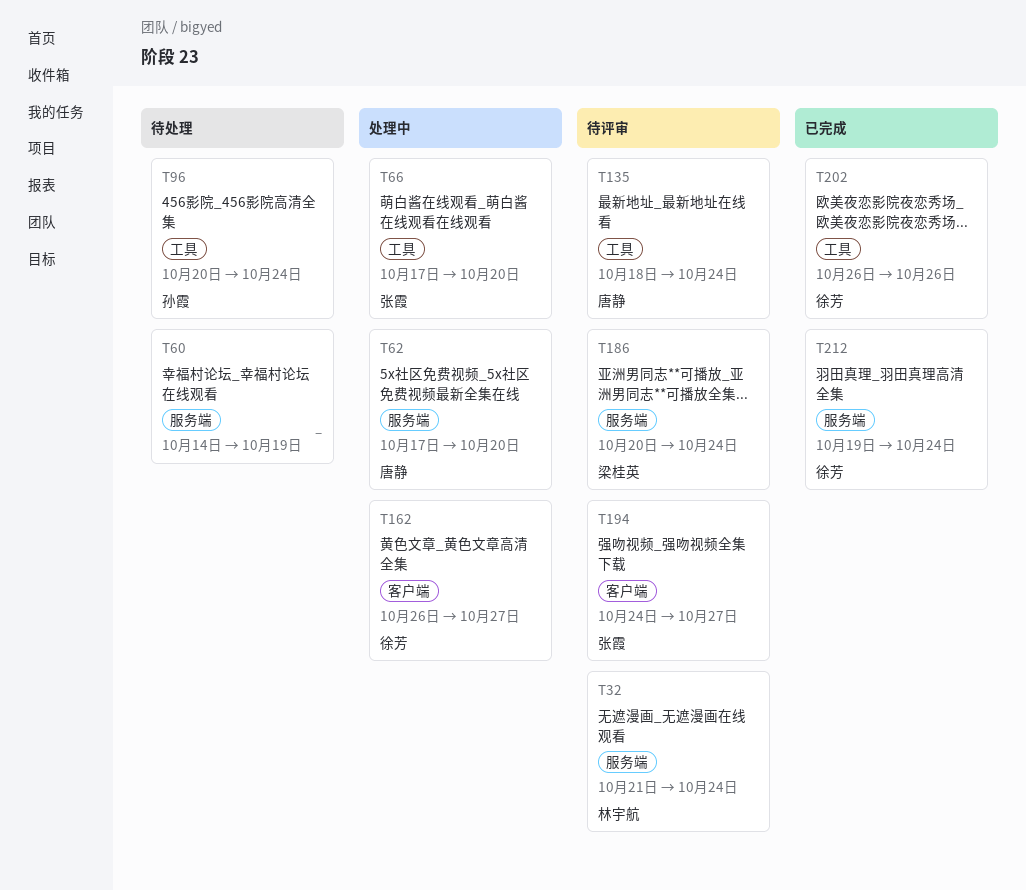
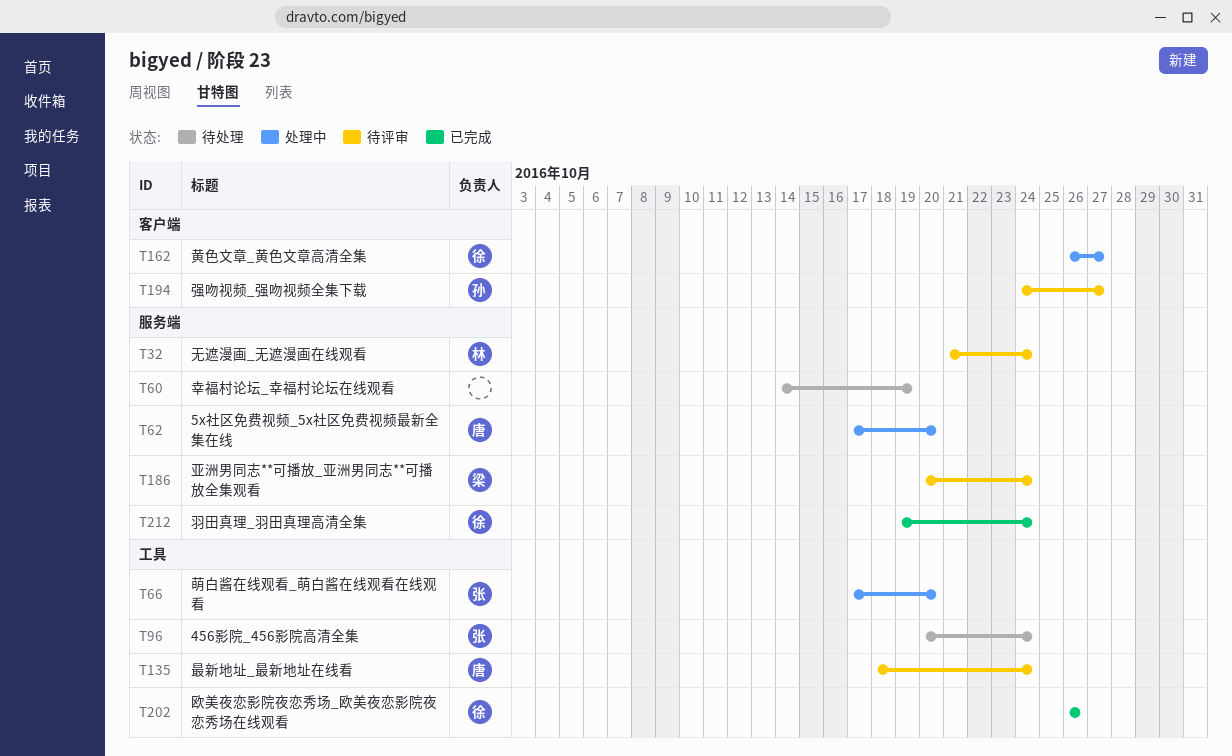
T96, owner: 孙霞 -> 张霞
T194, owner: 张霞 -> 孙霞

